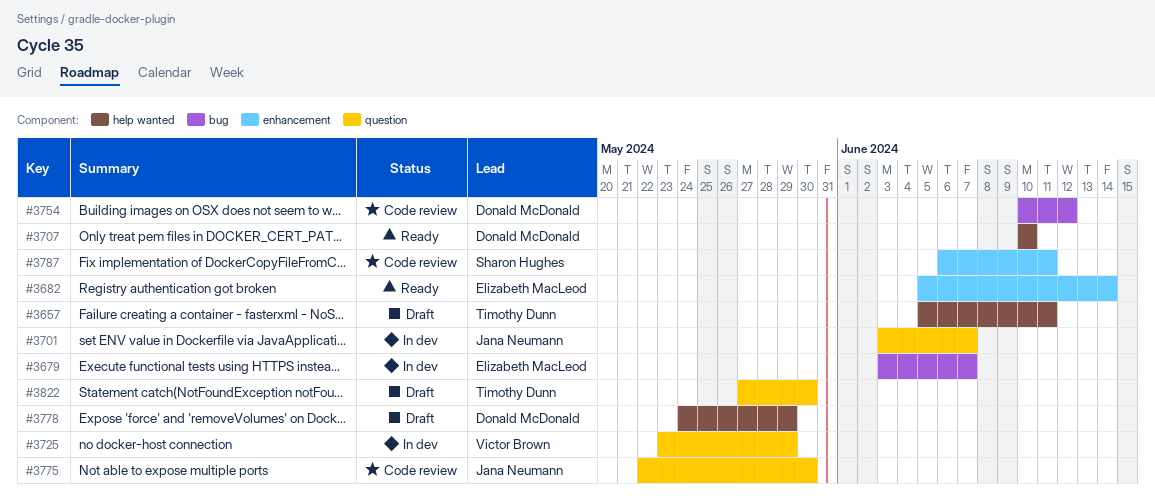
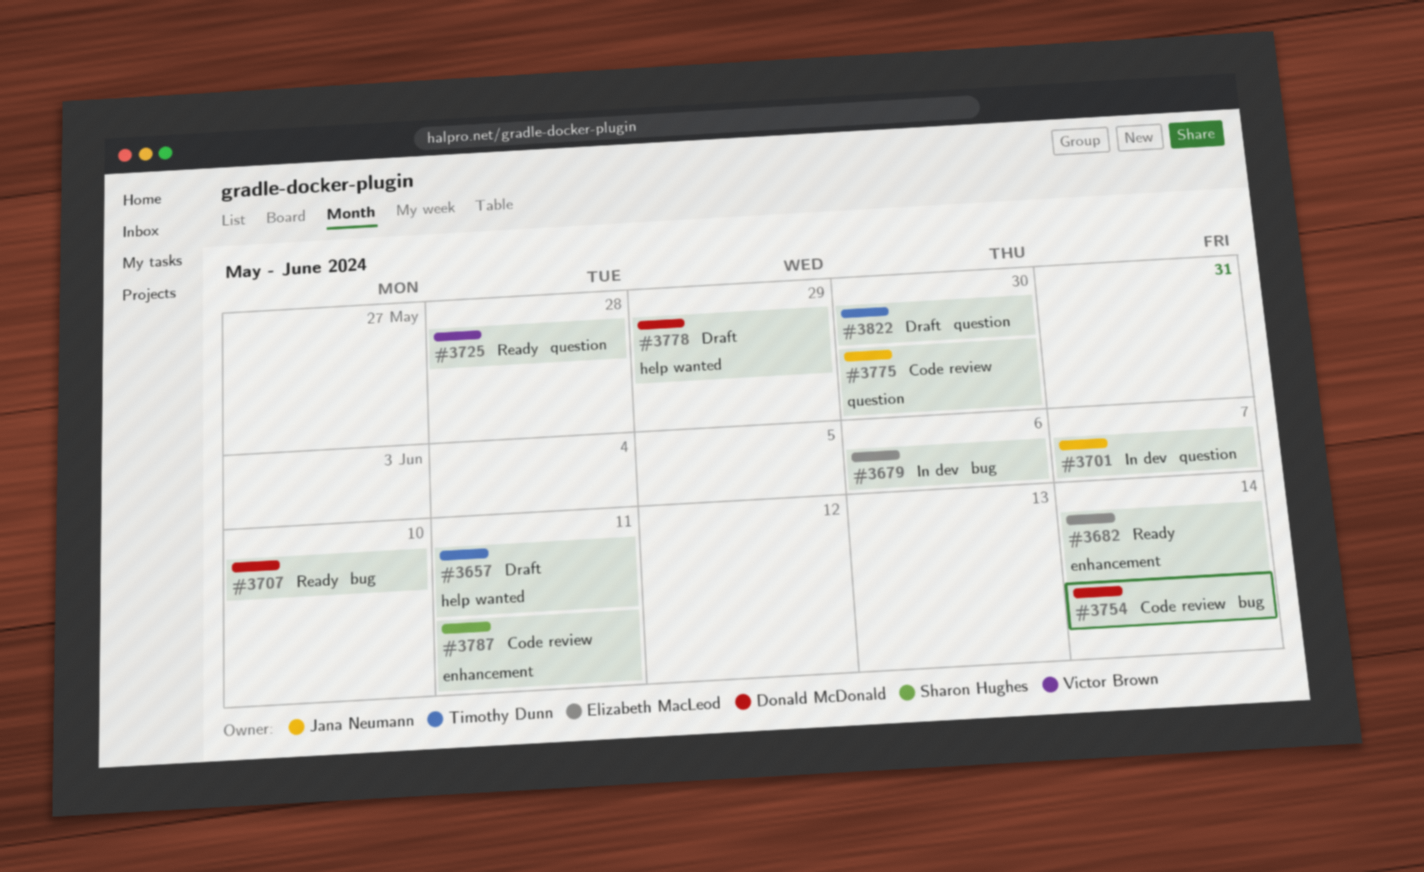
#3679, due: Jun 7 -> Jun 6
#3707, label: help wanted -> bug
#3725, status: In dev -> Ready
#3725, due: May 29 -> May 28
#3754, due: Jun 12 -> Jun 14

